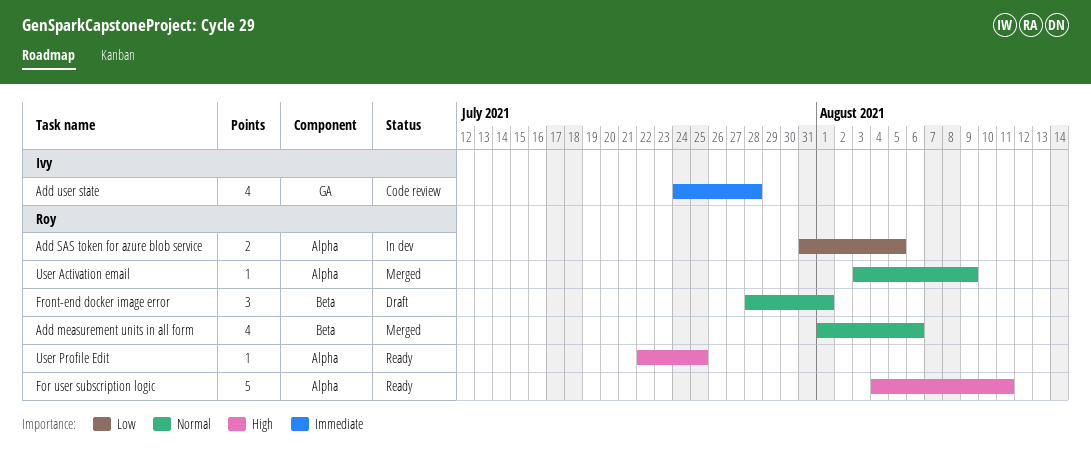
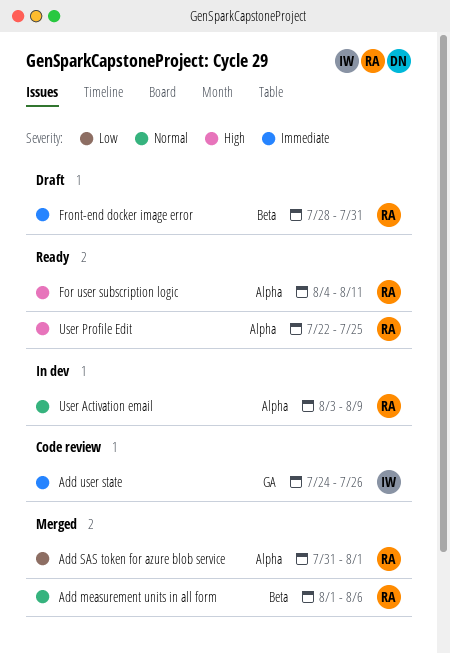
Add SAS token for azure blob service, status: In dev -> Merged
Add SAS token for azure blob service, due: Aug 5 -> Aug 1
Add user state, due: Jul 28 -> Jul 26
Front-end docker image error, priority: Normal -> Immediate
Front-end docker image error, due: Aug 1 -> Jul 31
User Activation email, status: Merged -> In dev

